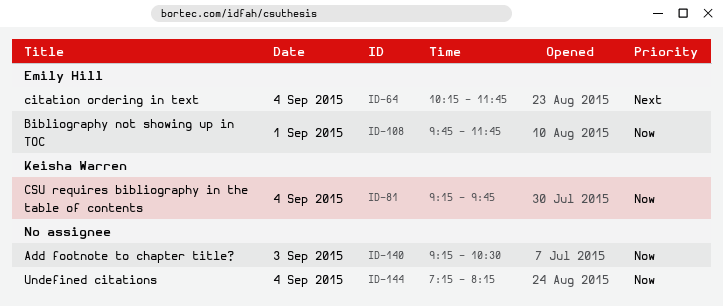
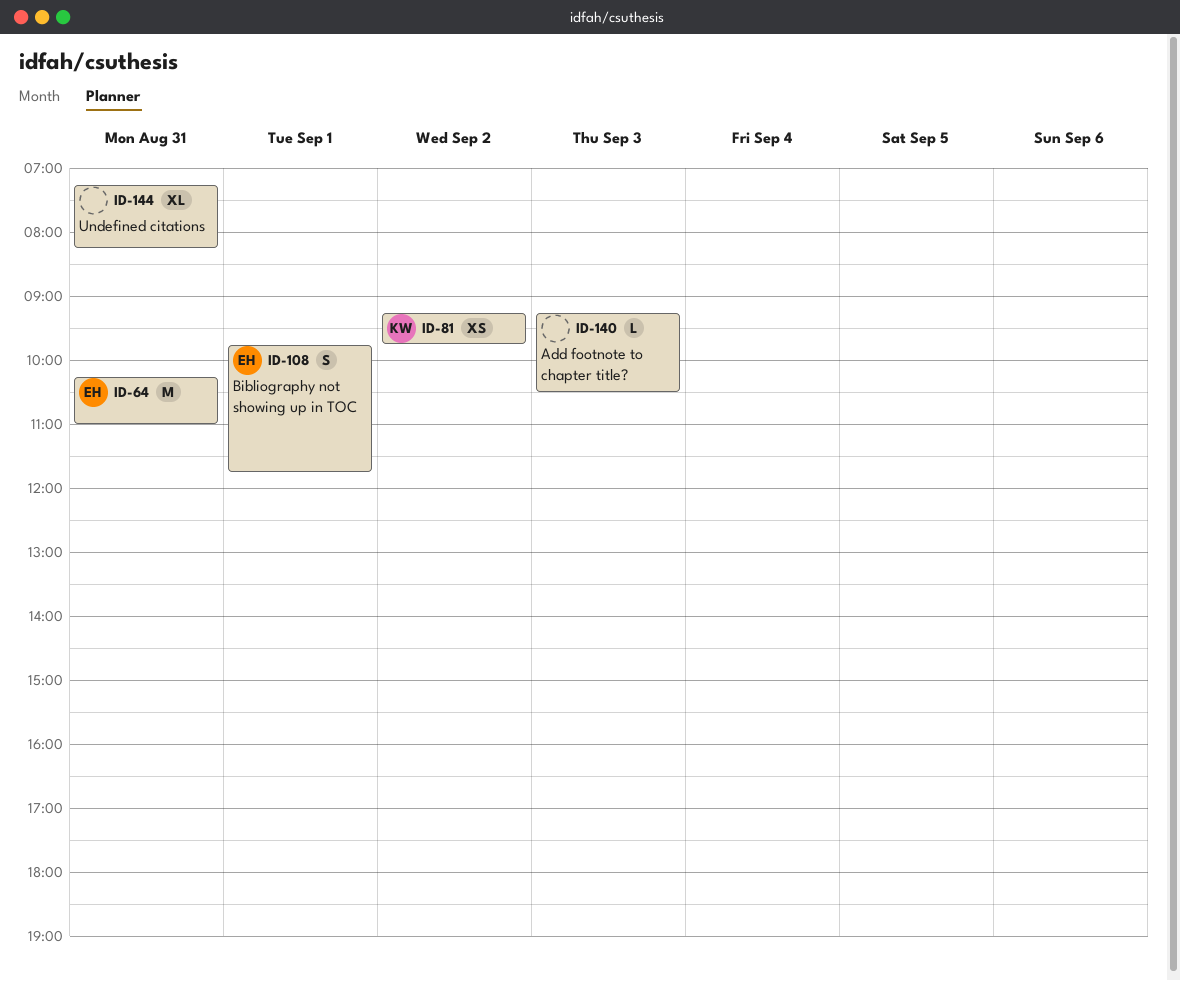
ID-64, day: Sep 4 -> Aug 31
ID-64, ends: 11:45 -> 11:00
ID-81, day: Sep 4 -> Sep 2
ID-144, day: Sep 4 -> Aug 31

